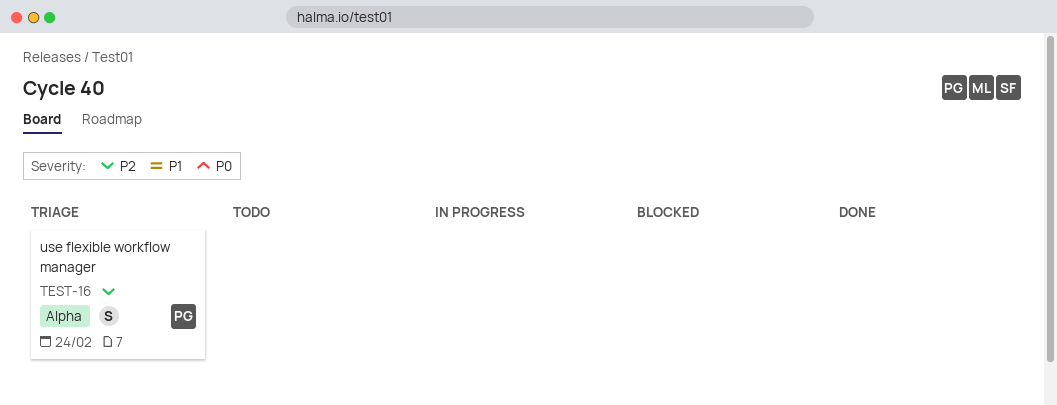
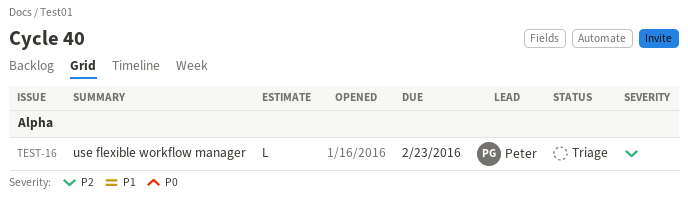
TEST-16, estimate: S -> L
TEST-16, due: Feb 24 -> Feb 23

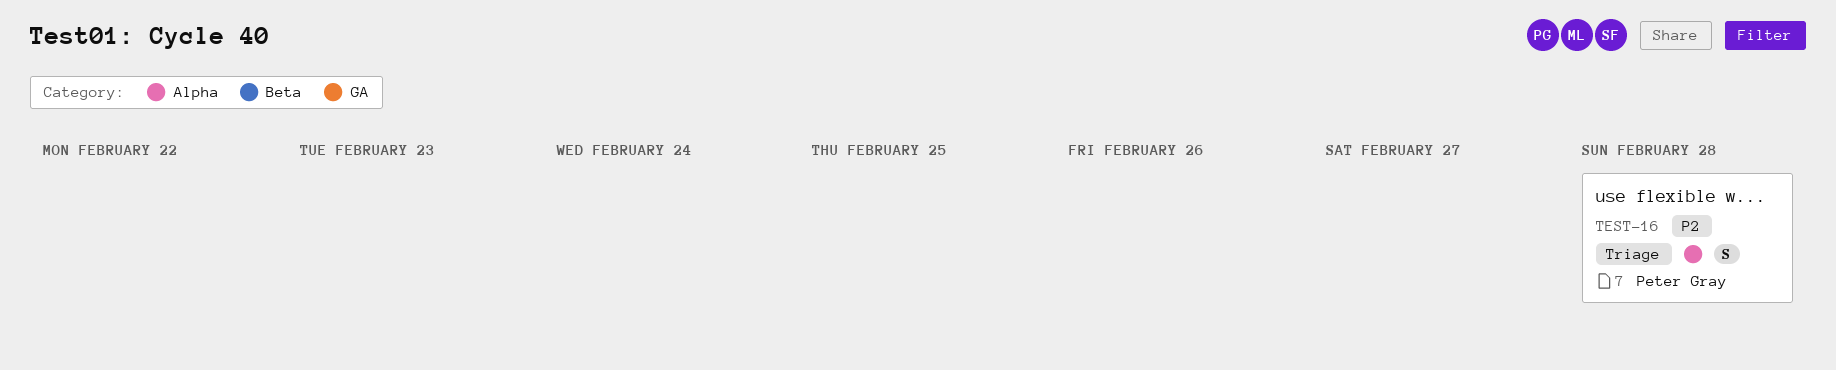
TEST-16, estimate: L -> S
TEST-16, due: Feb 23 -> Feb 28

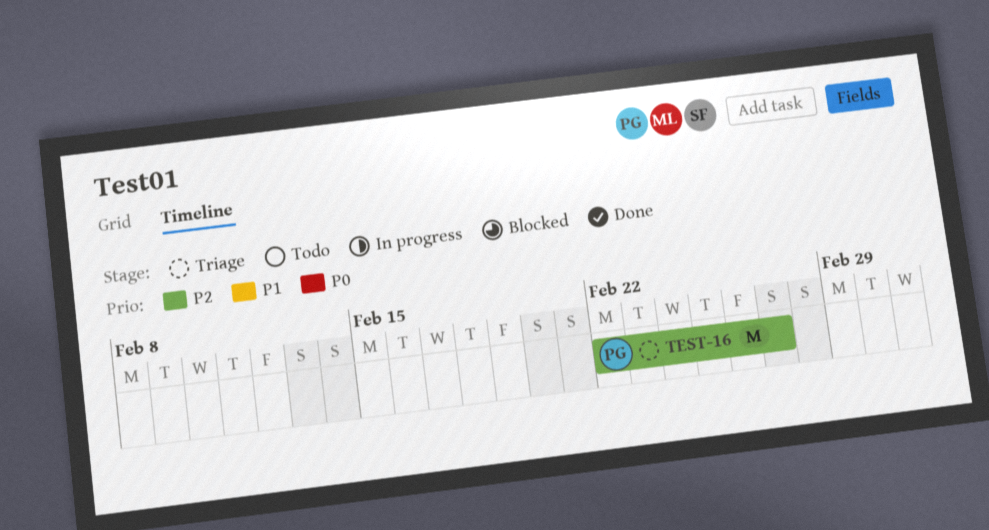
TEST-16, estimate: S -> M
TEST-16, due: Feb 28 -> Feb 27

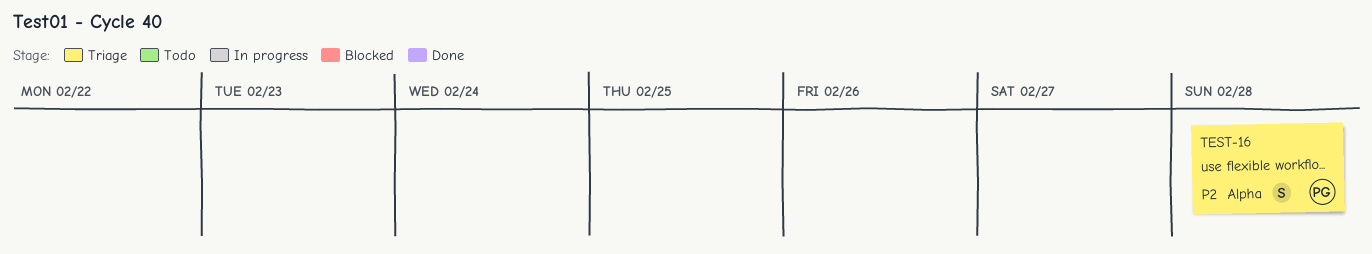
TEST-16, estimate: M -> S
TEST-16, due: Feb 27 -> Feb 28

